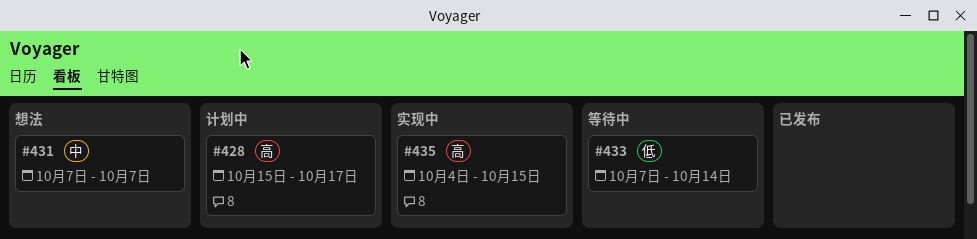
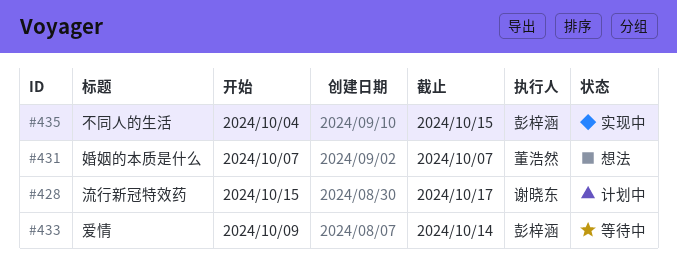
#433, start: Oct 7 -> Oct 9

